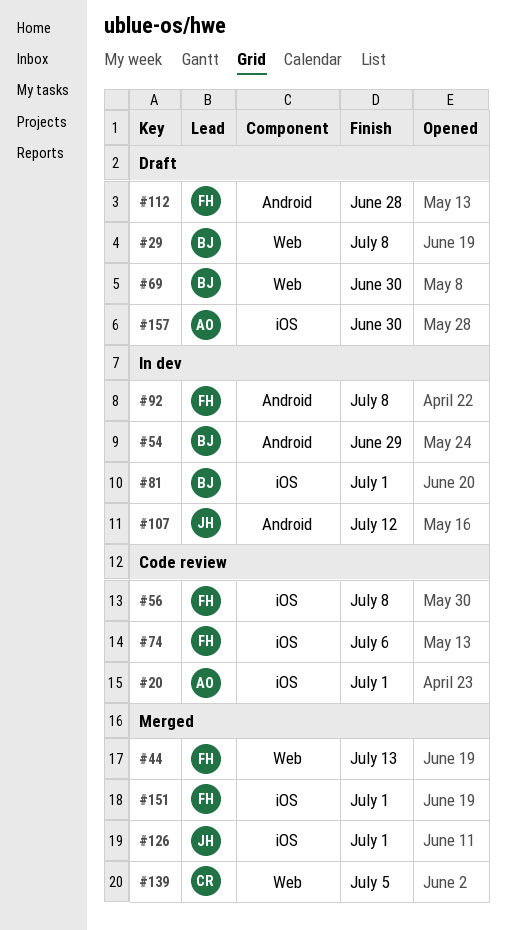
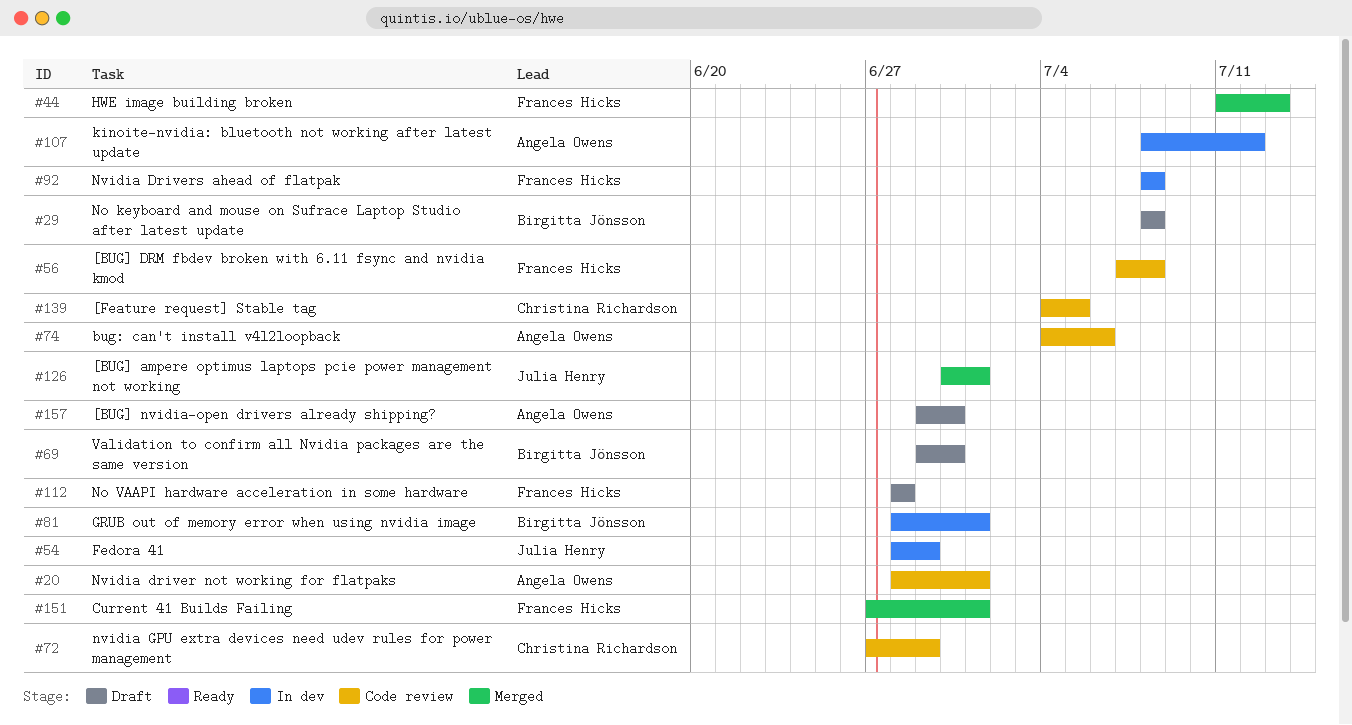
#54, owner: Birgitta Jönsson -> Julia Henry
#72: none -> present
#74, owner: Frances Hicks -> Angela Owens
#107, owner: Julia Henry -> Angela Owens
#139, status: Merged -> Code review

